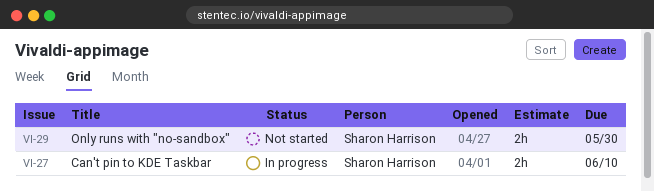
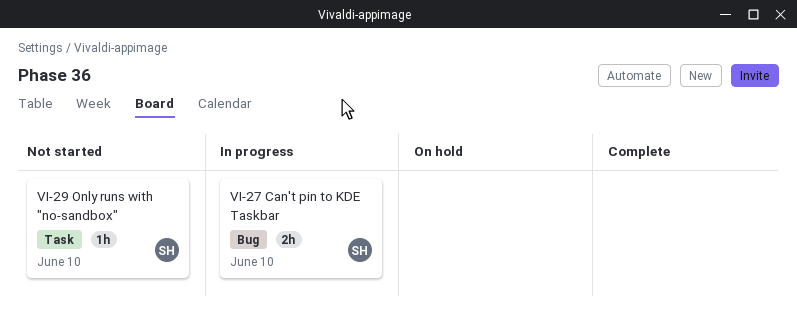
VI-29, estimate: 2h -> 1h
VI-29, due: May 30 -> Jun 10

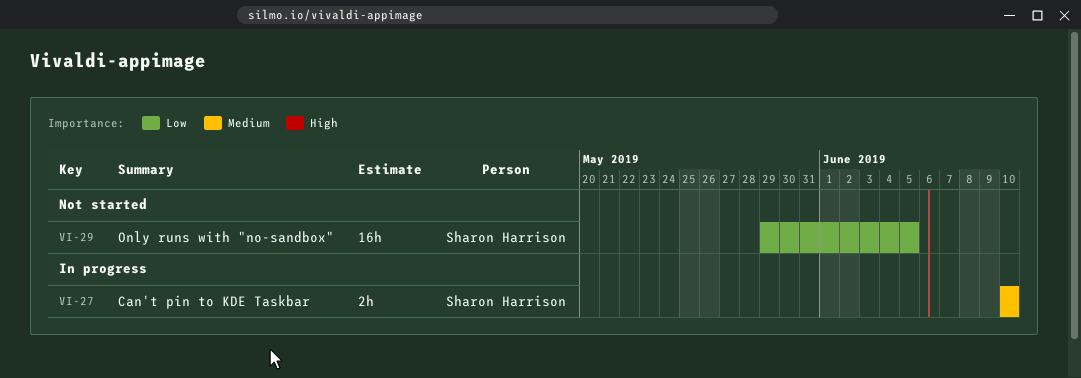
VI-29, estimate: 1h -> 16h
VI-29, due: Jun 10 -> Jun 5

